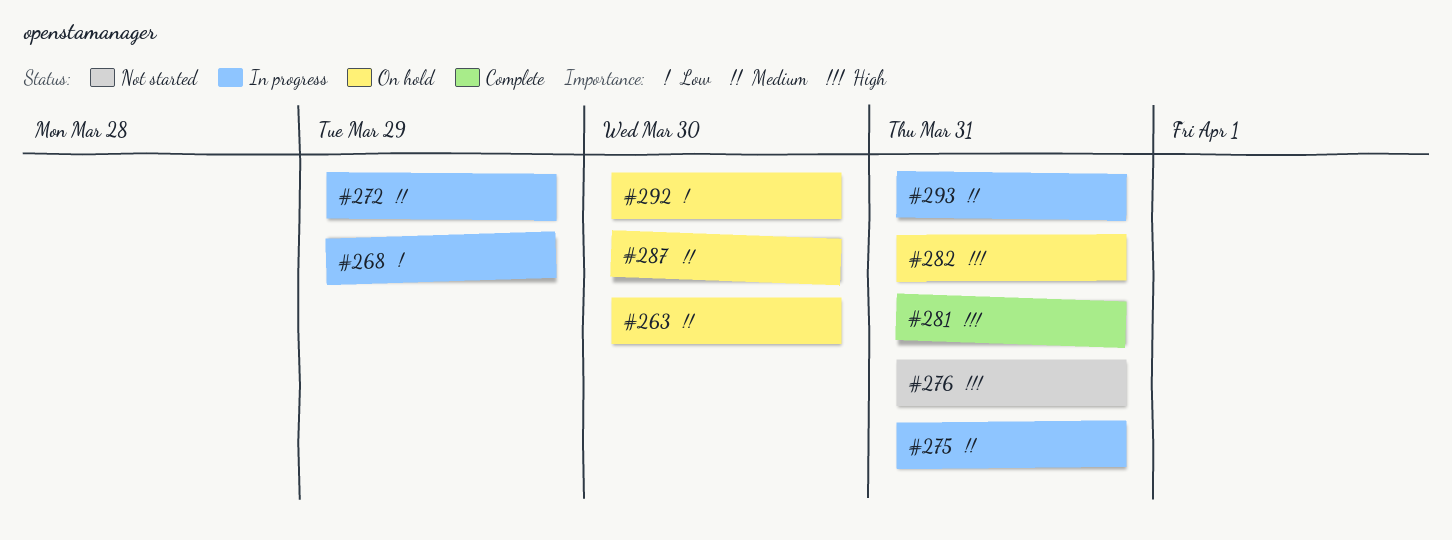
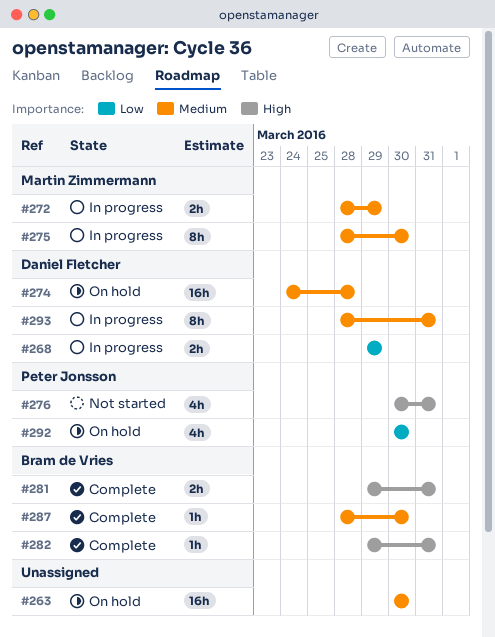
#274: none -> present
#275, due: Mar 31 -> Mar 30
#282, status: On hold -> Complete
#287, status: On hold -> Complete

